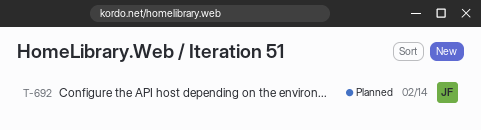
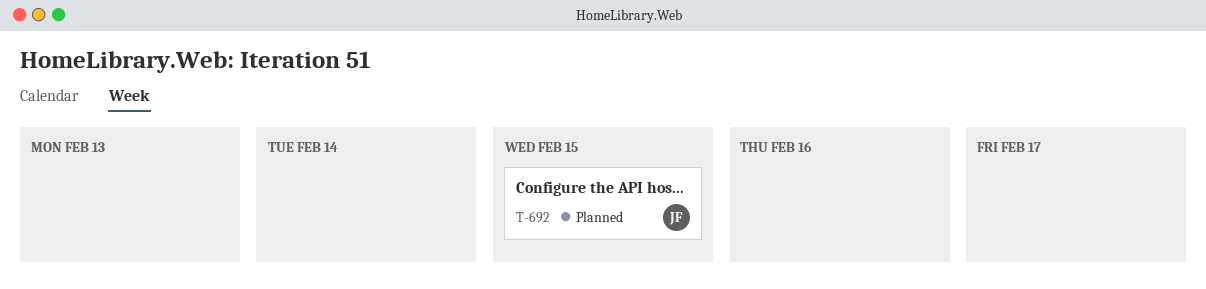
T-692, due: Feb 14 -> Feb 15

